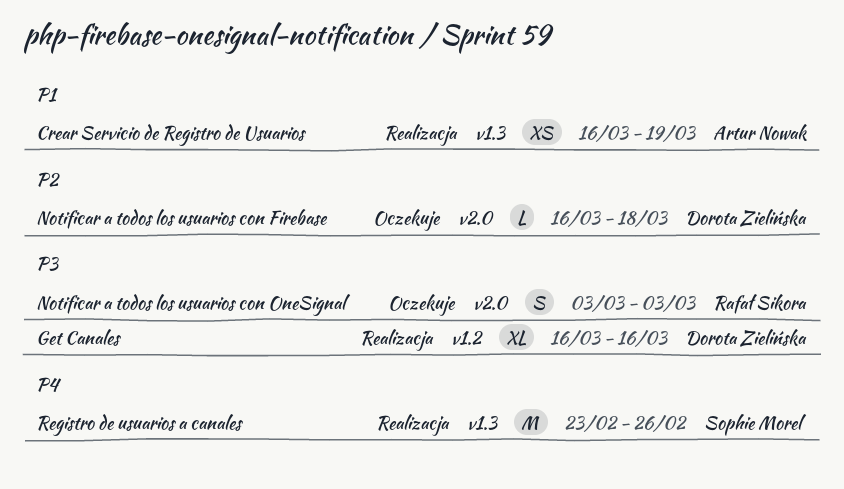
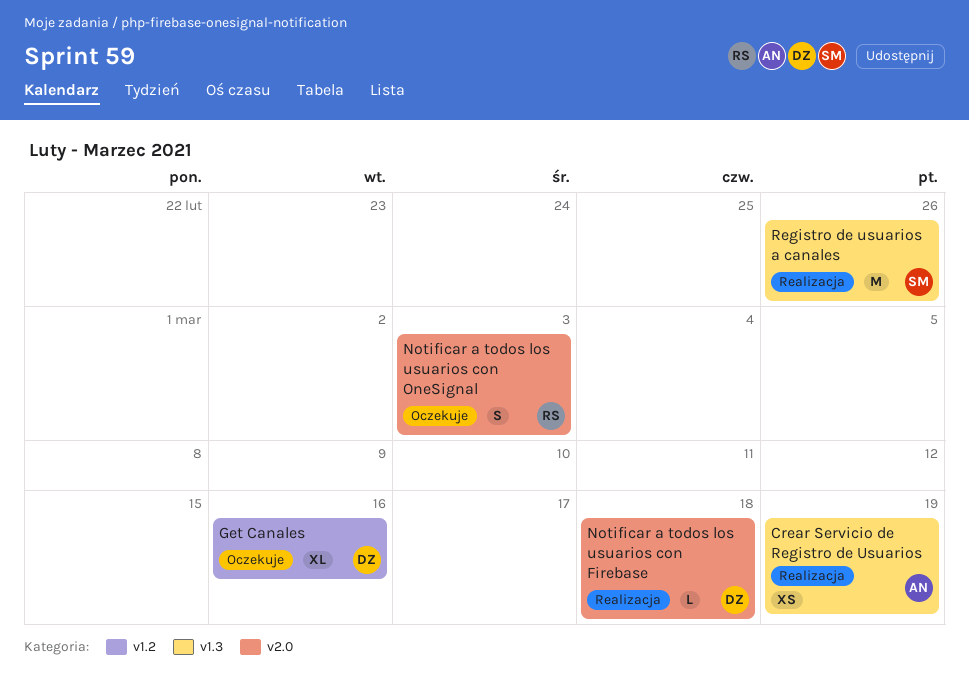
Get Canales, status: Realizacja -> Oczekuje
Notificar a todos los usuarios con Firebase, status: Oczekuje -> Realizacja

